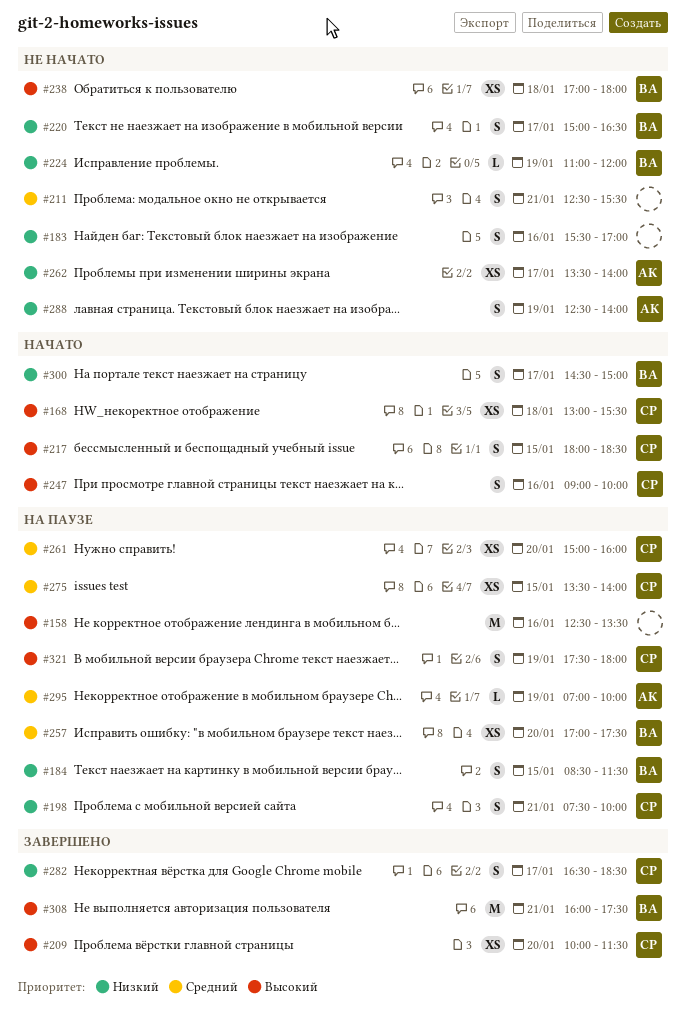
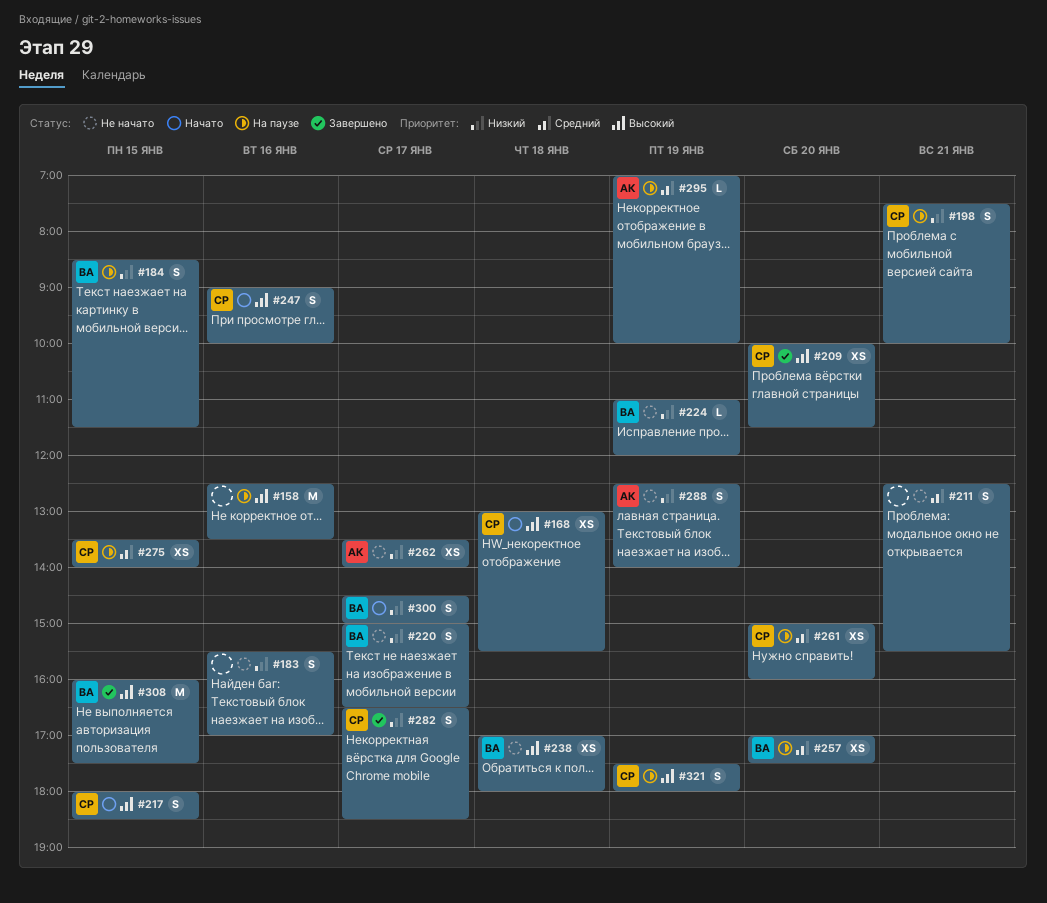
#308, day: Jan 21 -> Jan 15

